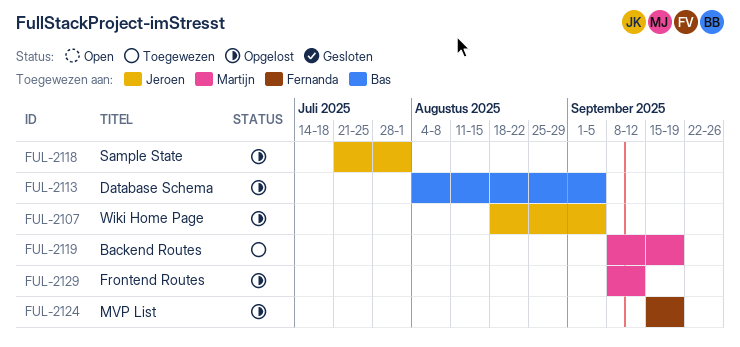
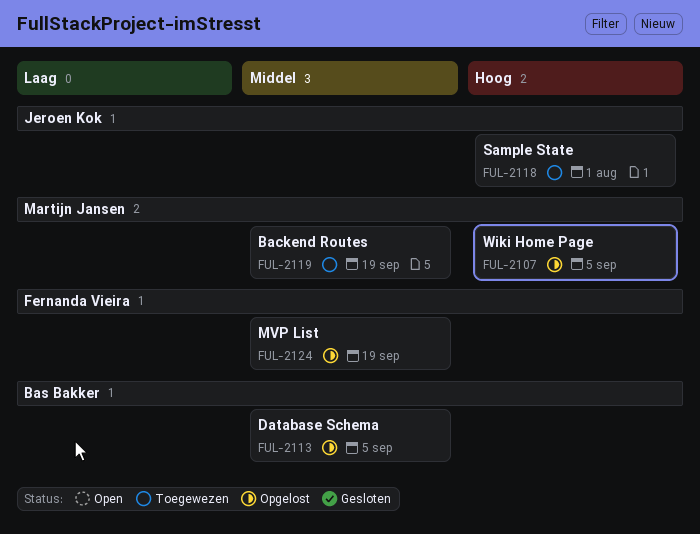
FUL-2107, owner: Jeroen Kok -> Martijn Jansen
FUL-2118, status: Opgelost -> Toegewezen
FUL-2129: present -> none

